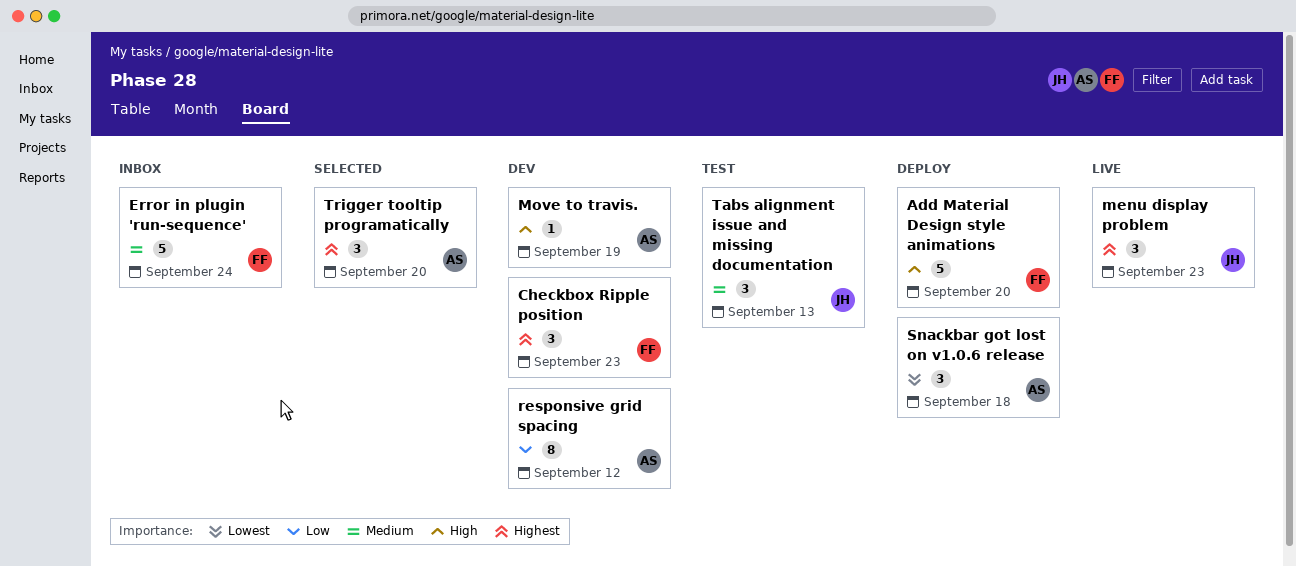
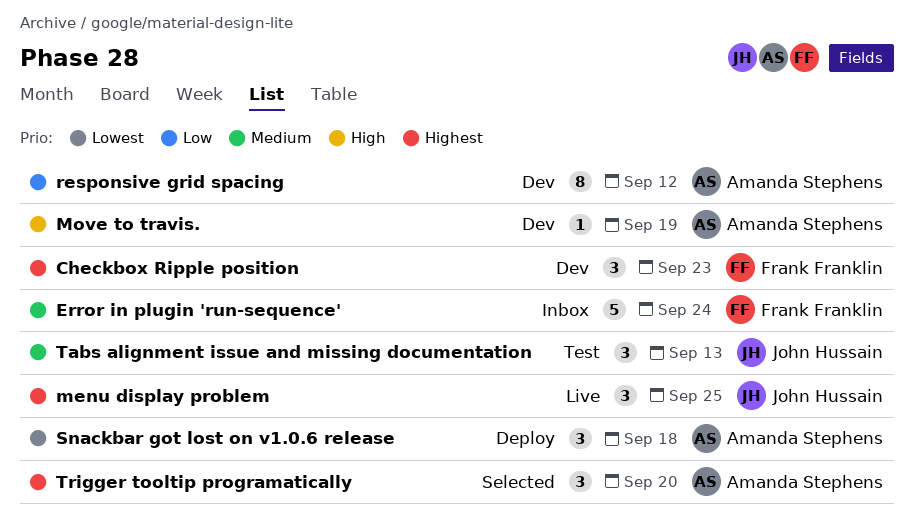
Add Material Design style animations: present -> none
menu display problem, due: Sep 23 -> Sep 25

